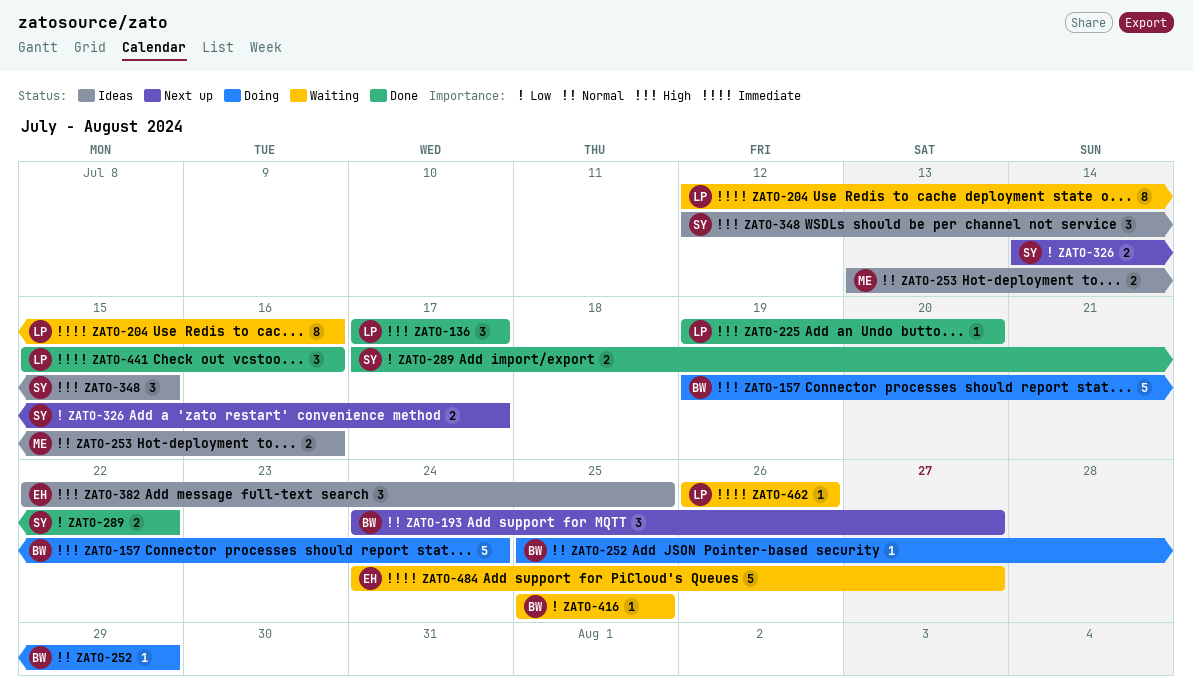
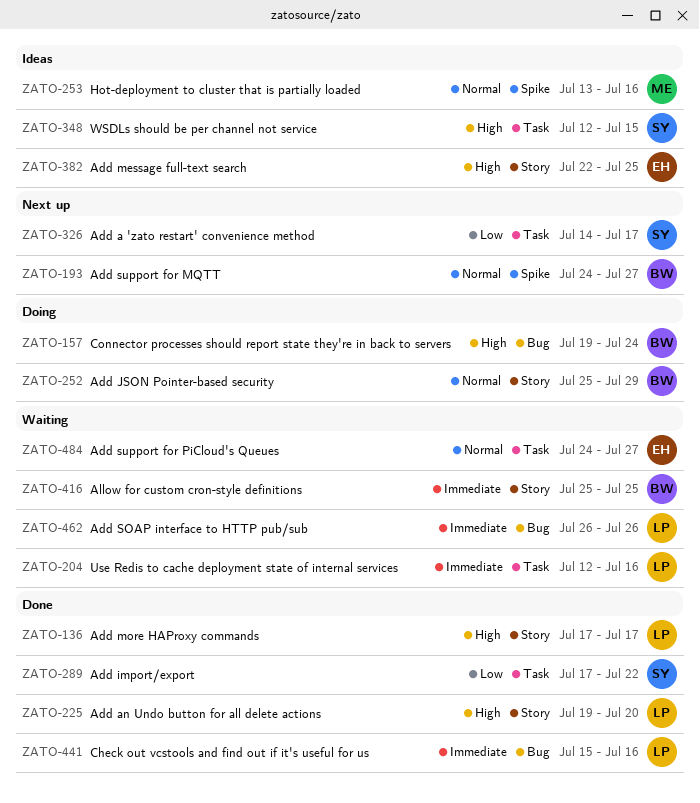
ZATO-416, priority: Low -> Immediate
ZATO-484, priority: Immediate -> Normal

